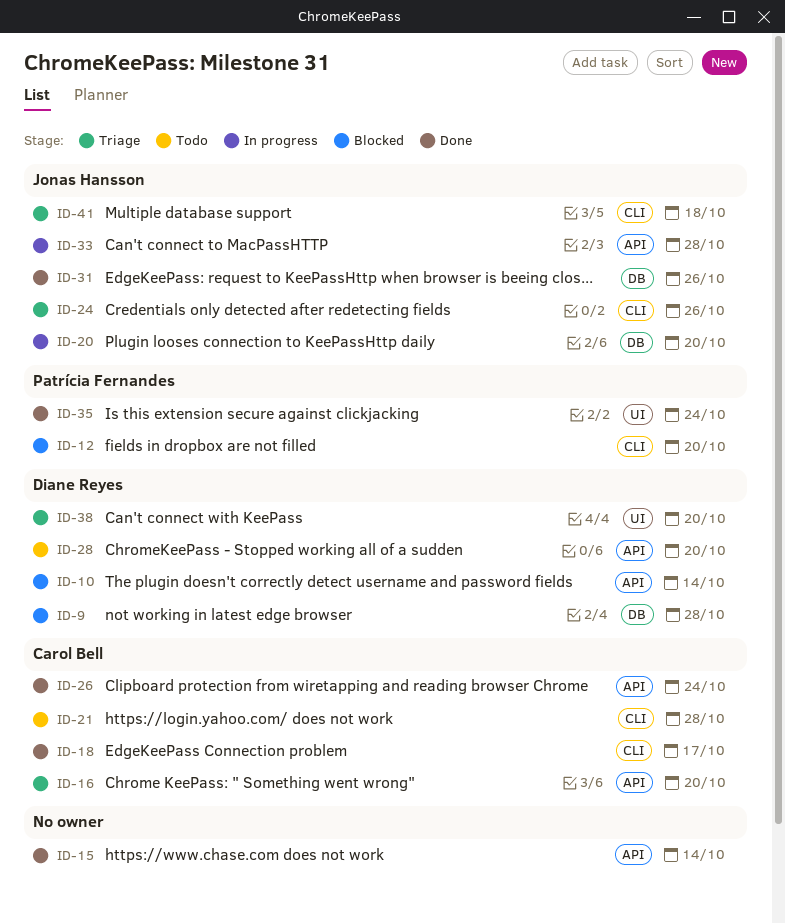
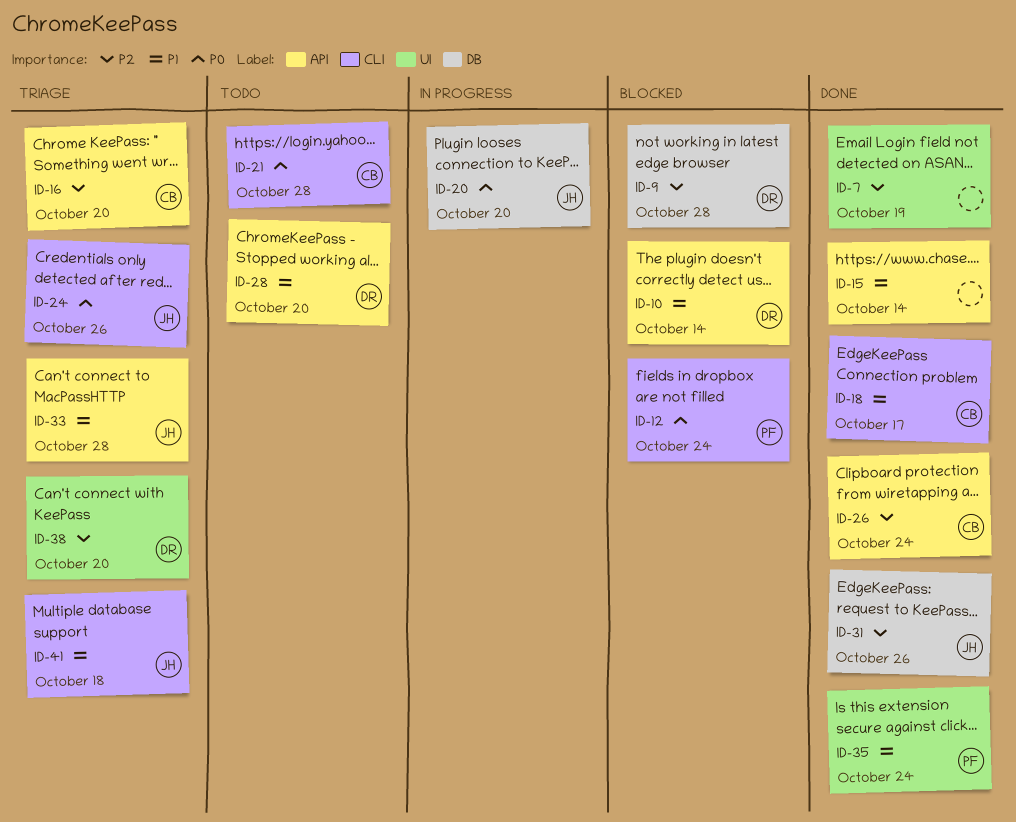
ID-7: none -> present
ID-12, due: Oct 20 -> Oct 24
ID-33, status: In progress -> Triage

